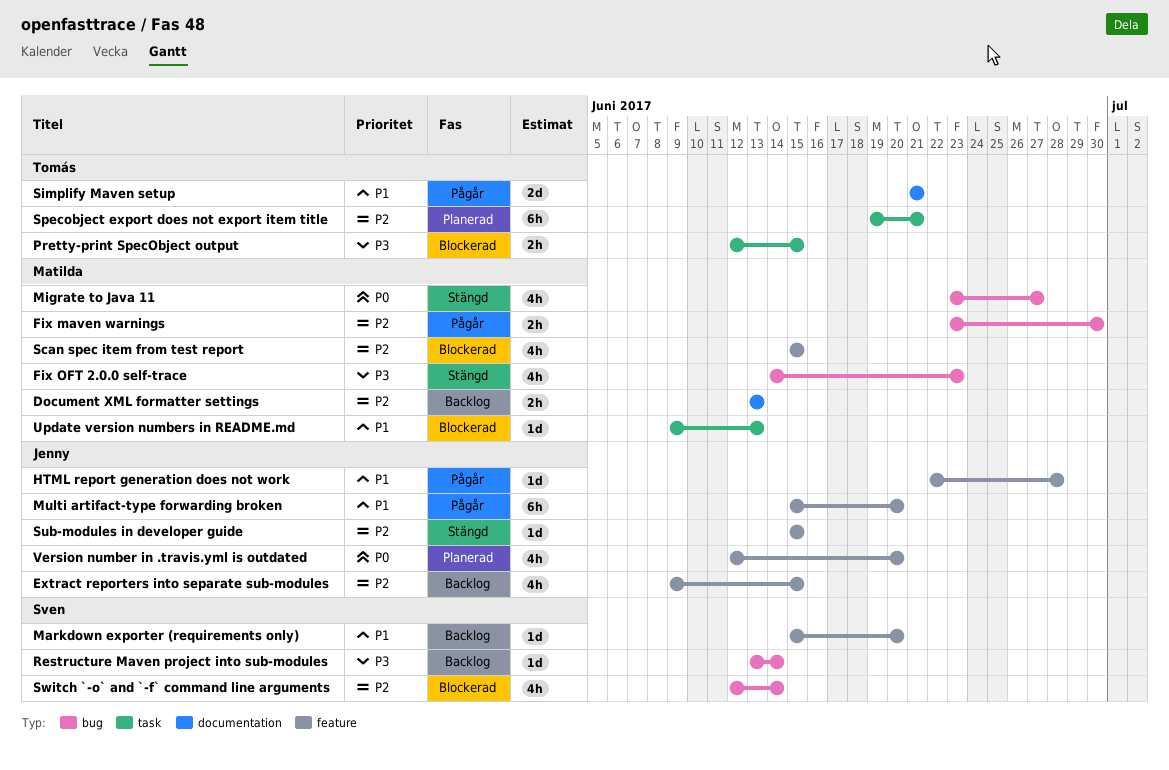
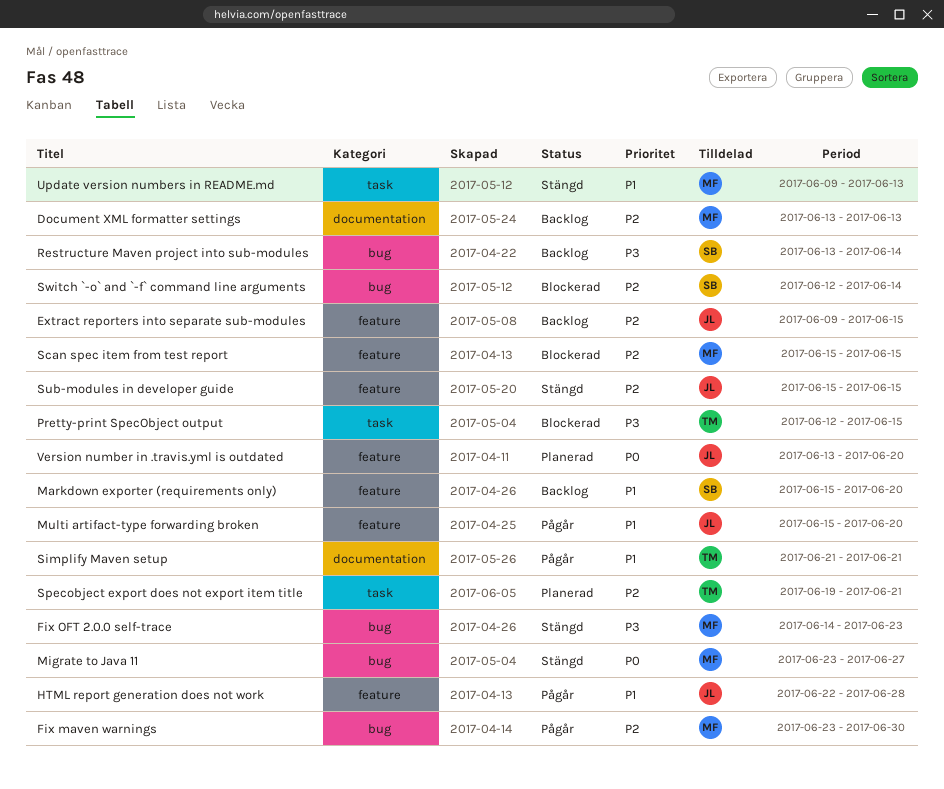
Update version numbers in README.md, status: Blockerad -> Stängd
Version number in .travis.yml is outdated, start: Jun 12 -> Jun 13

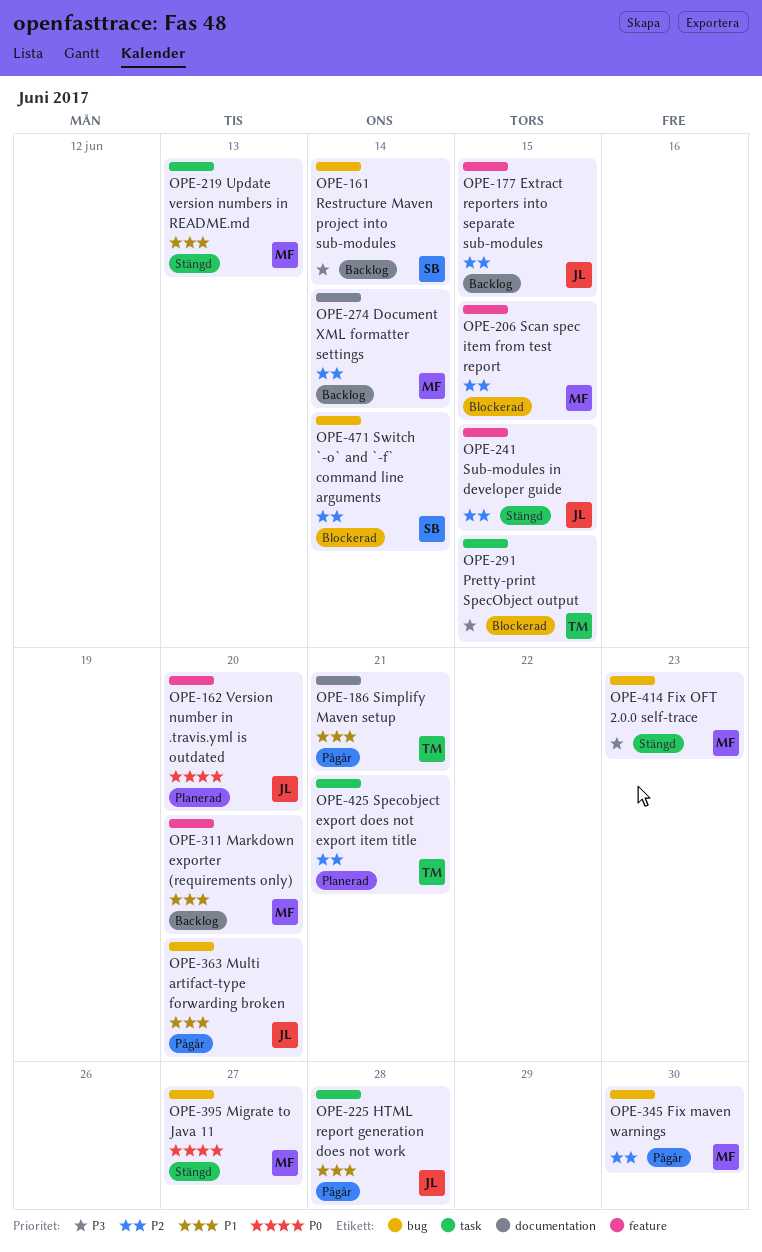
Document XML formatter settings, due: Jun 13 -> Jun 14
HTML report generation does not work, label: feature -> task
Markdown exporter (requirements only), owner: SB -> MF
Multi artifact-type forwarding broken, label: feature -> bug

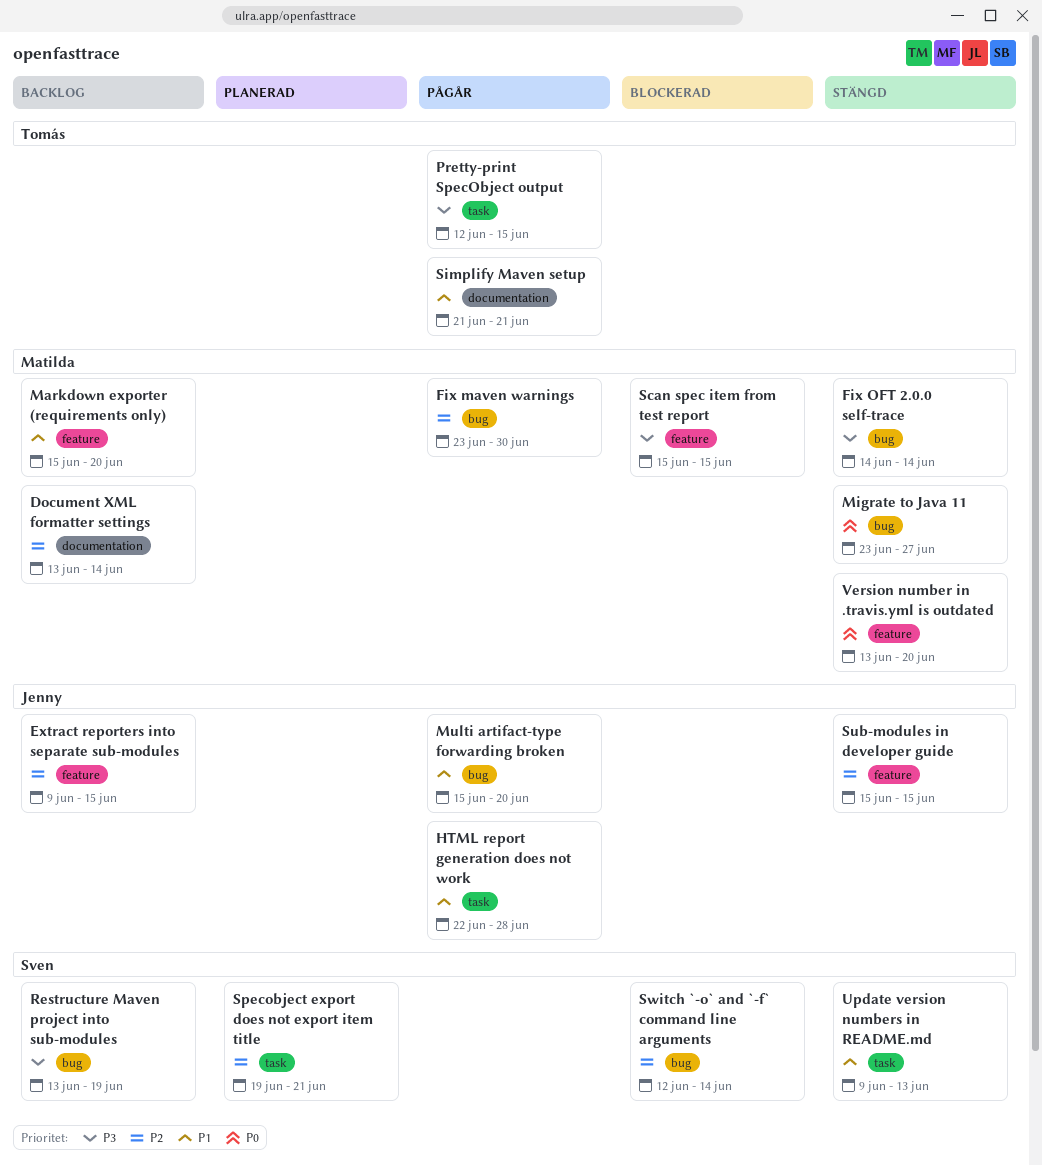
Fix OFT 2.0.0 self-trace, due: Jun 23 -> Jun 14
Pretty-print SpecObject output, status: Blockerad -> Pågår
Restructure Maven project into sub-modules, due: Jun 14 -> Jun 19
Scan spec item from test report, priority: P2 -> P3
Specobject export does not export item title, owner: Tomás -> Sven
Update version numbers in README.md, owner: Matilda -> Sven
Version number in .travis.yml is outdated, status: Planerad -> Stängd
Version number in .travis.yml is outdated, owner: Jenny -> Matilda

